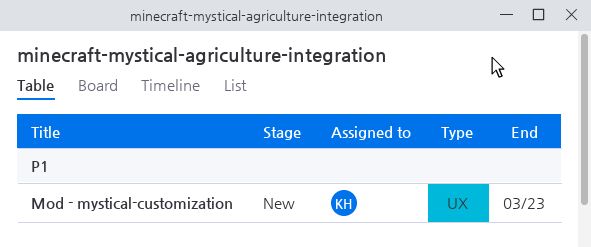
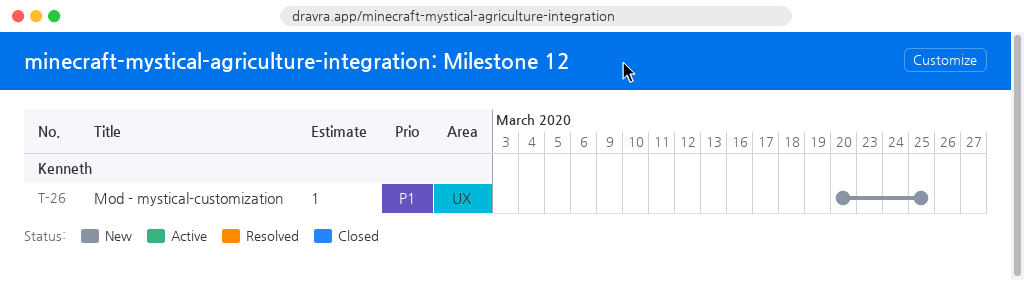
Mod - mystical-customization, due: Mar 23 -> Mar 25

